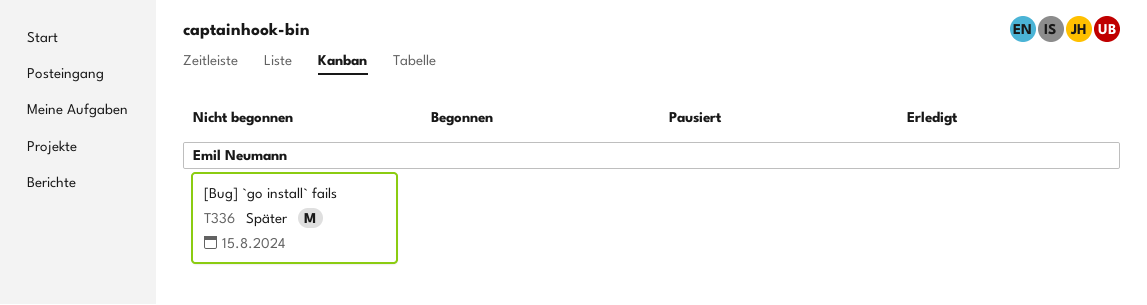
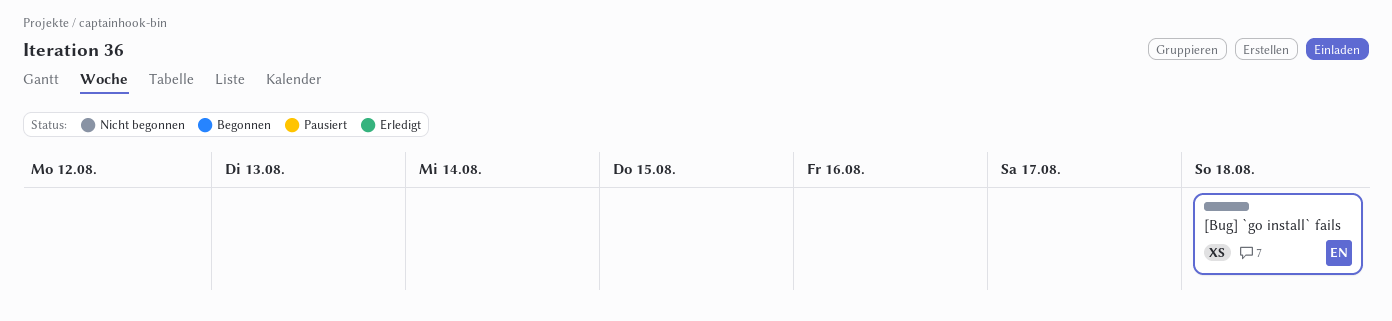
[Bug] `go install` fails, estimate: M -> XS
[Bug] `go install` fails, due: Aug 15 -> Aug 18

